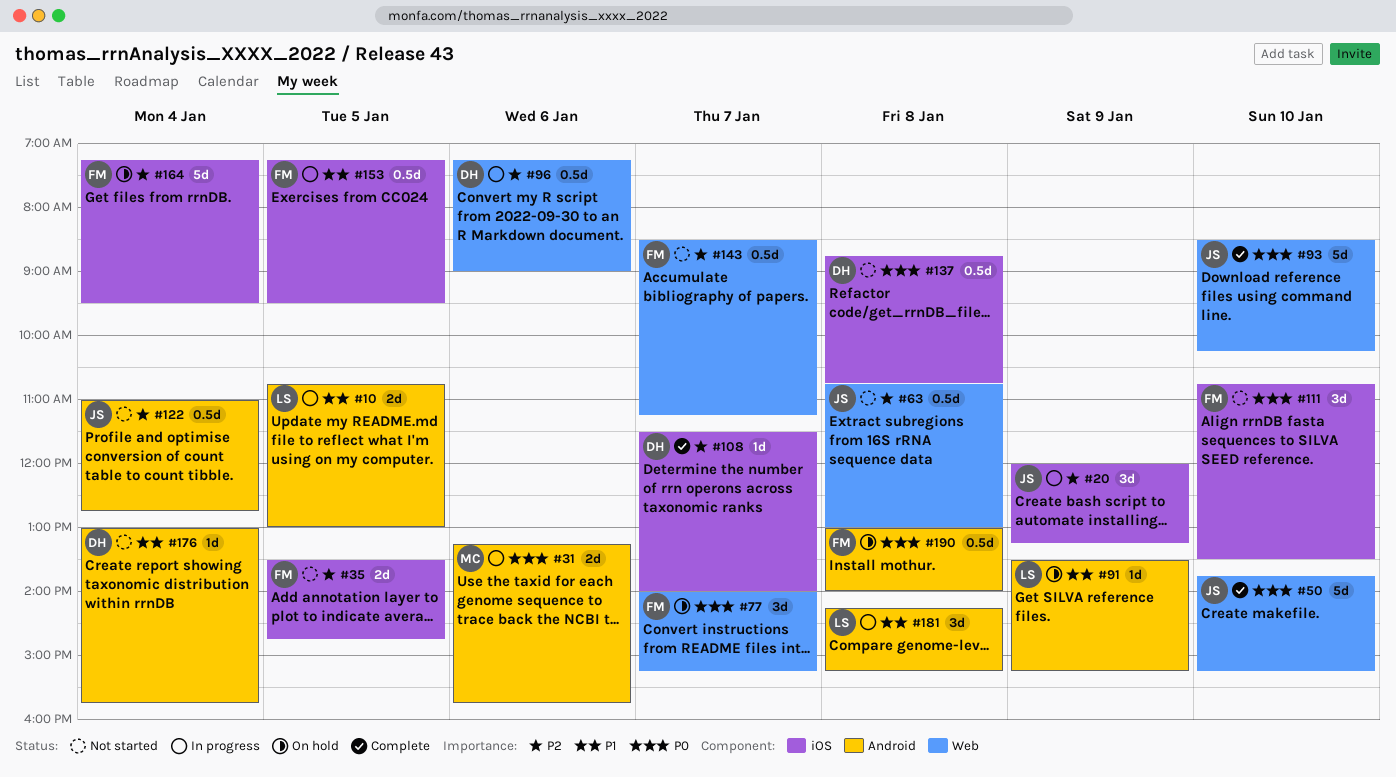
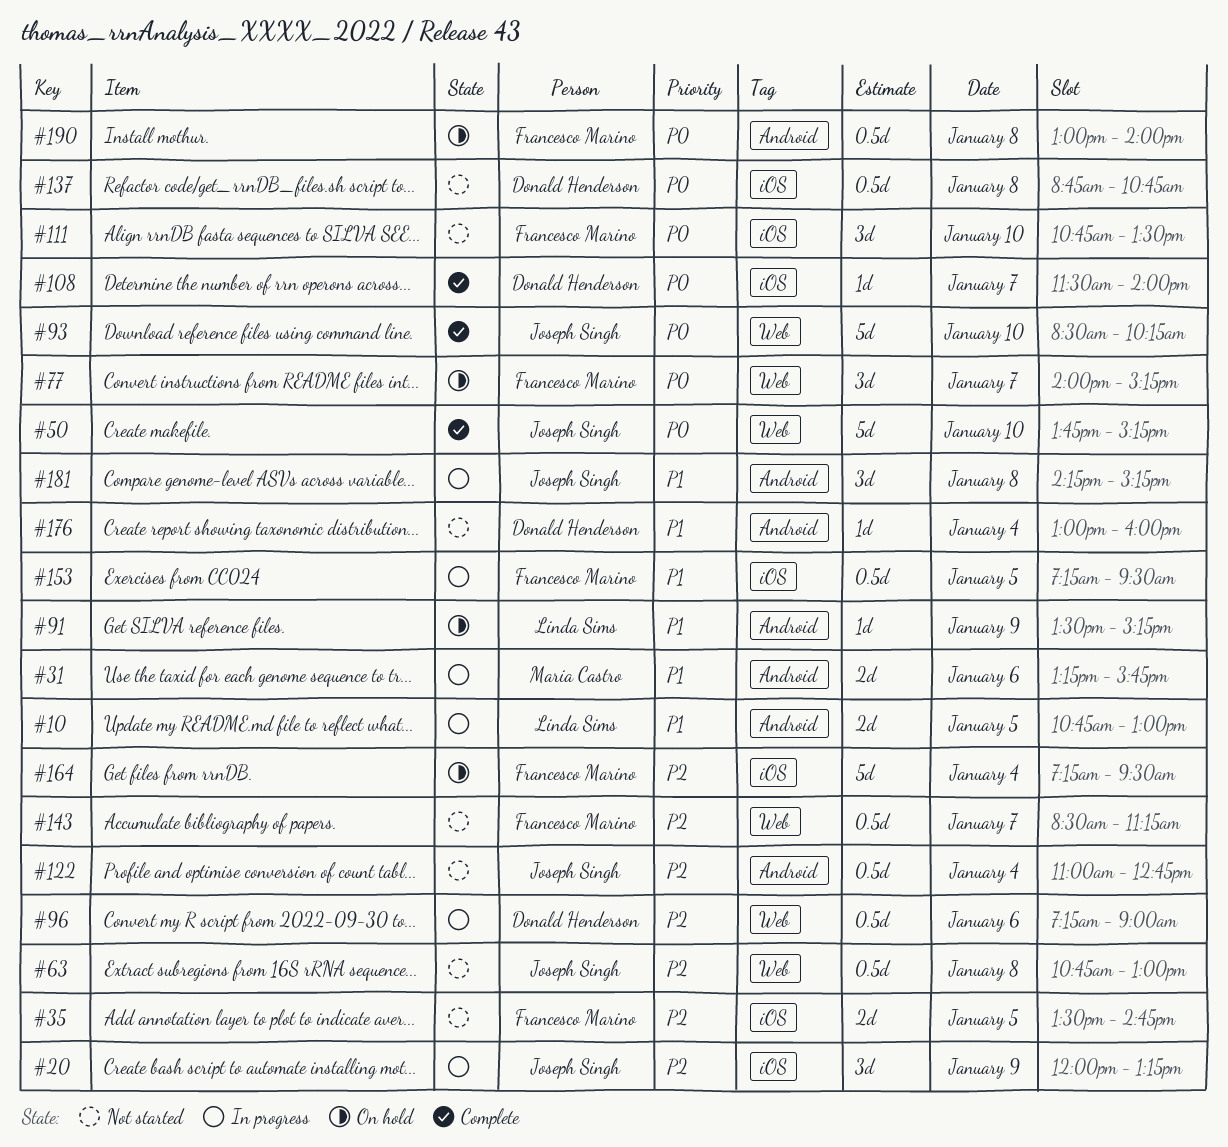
#31, priority: P0 -> P1
#108, priority: P2 -> P0
#176, ends: 15:45 -> 16:00
#181, owner: Linda Sims -> Joseph Singh

